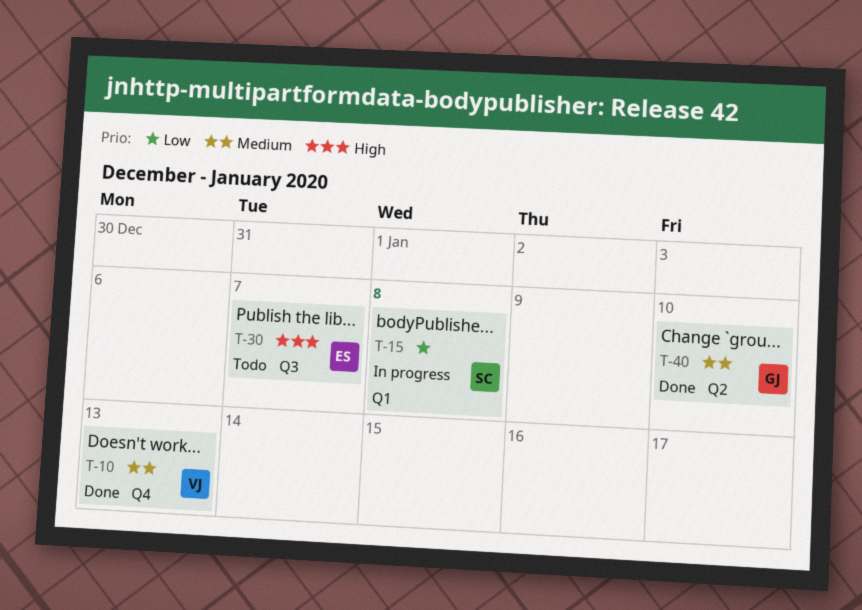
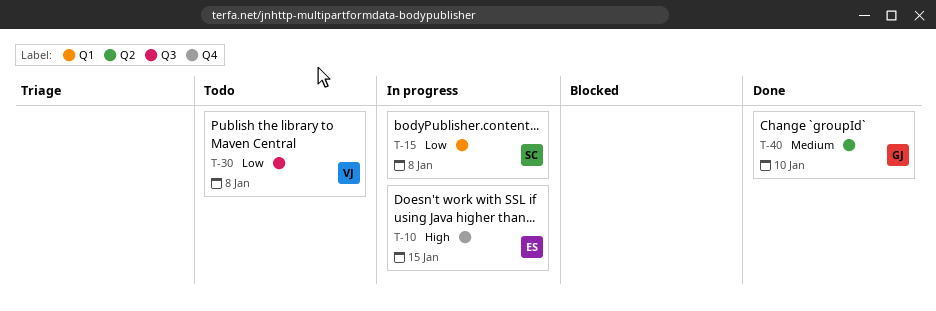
T-10, status: Done -> In progress
T-10, owner: VJ -> ES
T-10, priority: Medium -> High
T-10, due: Jan 13 -> Jan 15
T-30, owner: ES -> VJ
T-30, priority: High -> Low
T-30, due: Jan 7 -> Jan 8

